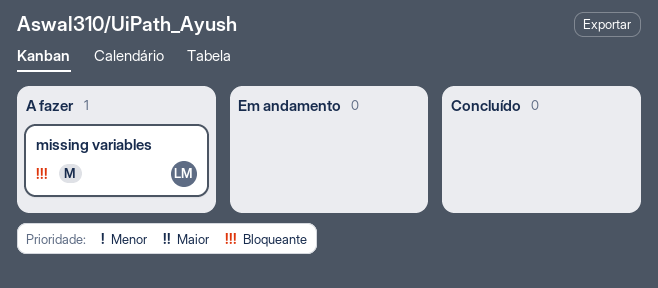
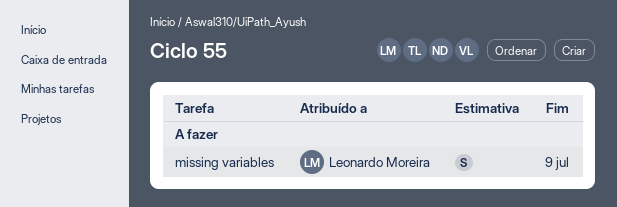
missing variables, estimate: M -> S

